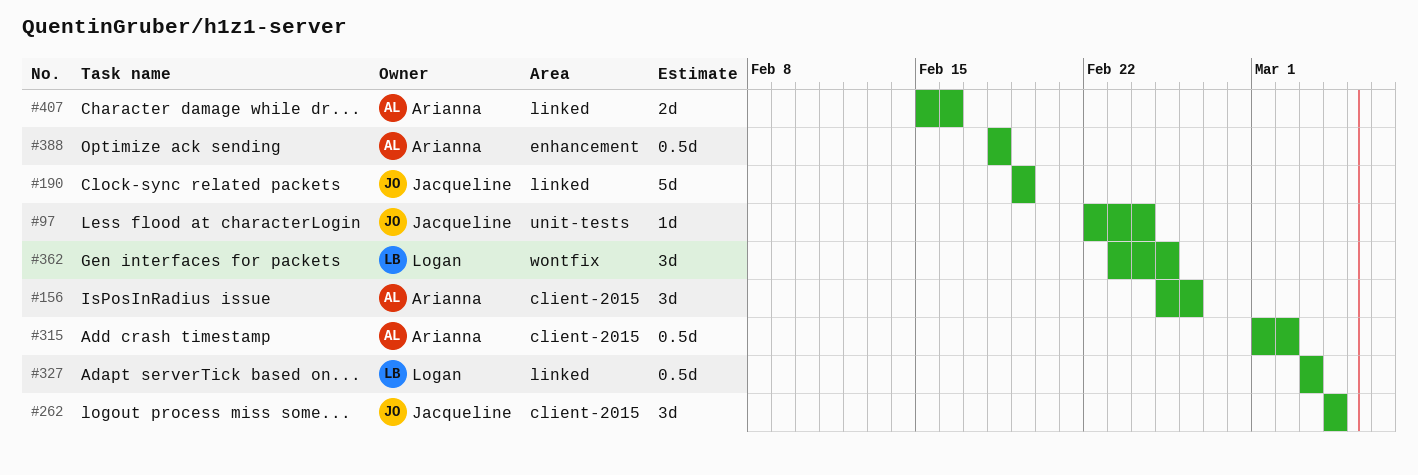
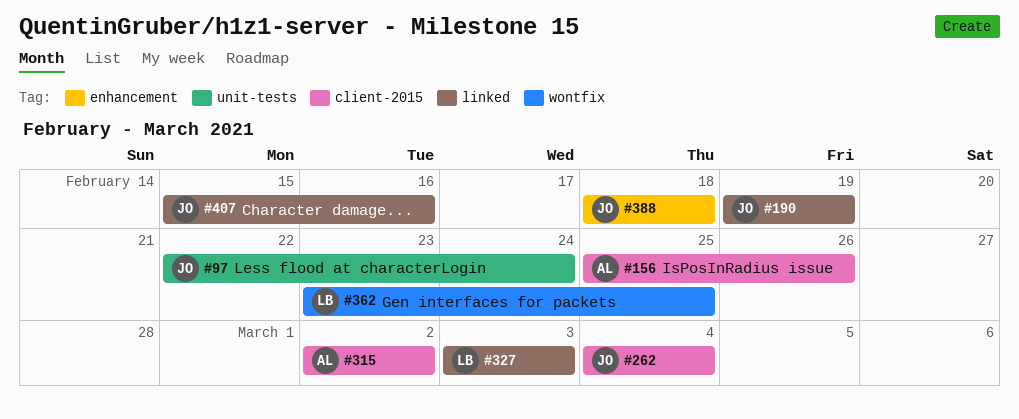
#315, start: Mar 1 -> Mar 2
#388, owner: Arianna -> Jacqueline
#407, owner: Arianna -> Jacqueline

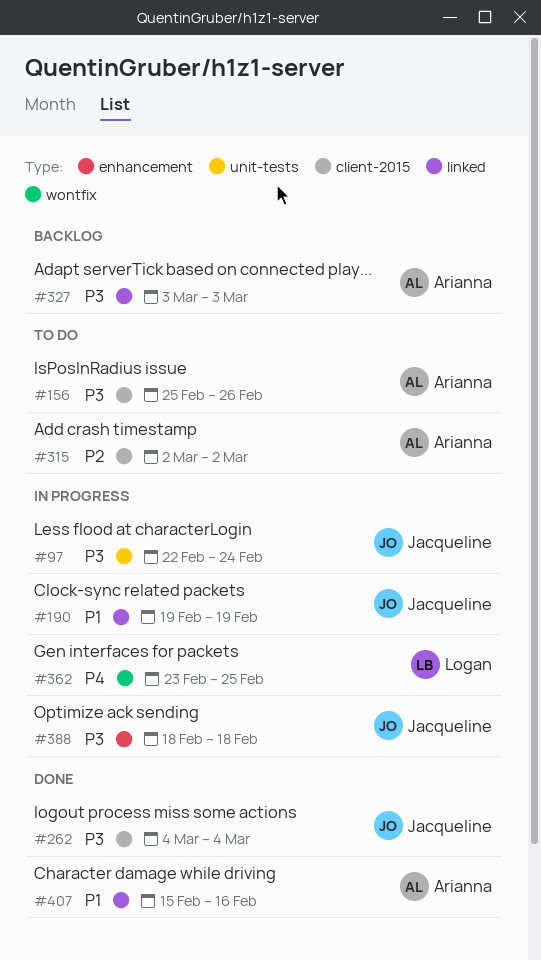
#327, owner: Logan -> Arianna
#407, owner: Jacqueline -> Arianna

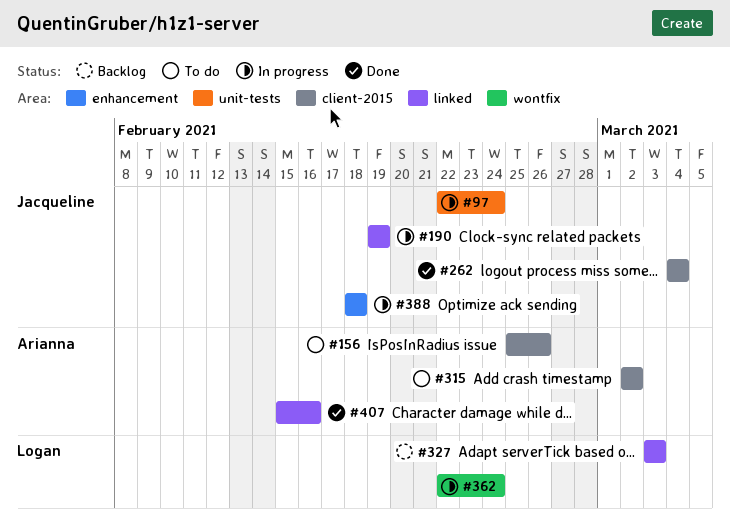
#327, owner: Arianna -> Logan
#362, start: Feb 23 -> Feb 22
#362, due: Feb 25 -> Feb 24

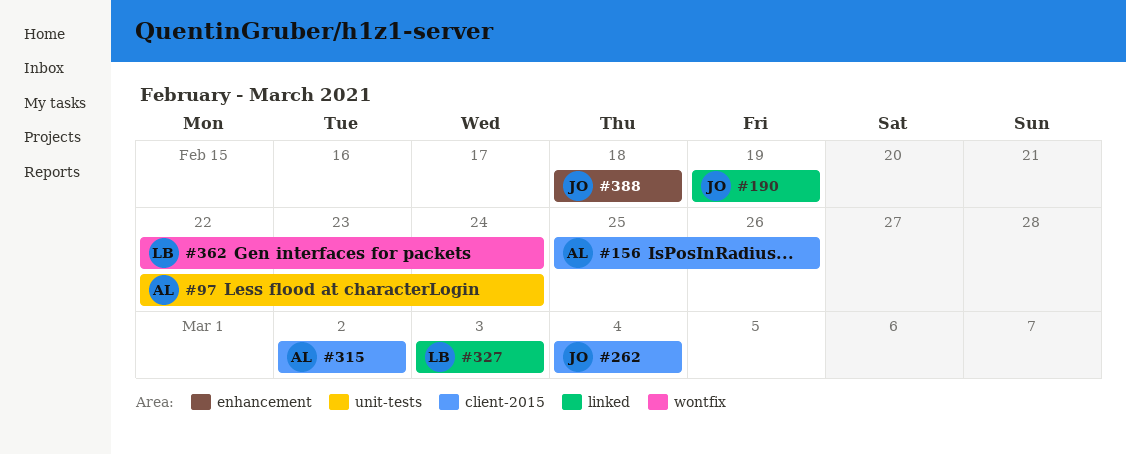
#97, owner: Jacqueline -> Arianna
#407: present -> none

